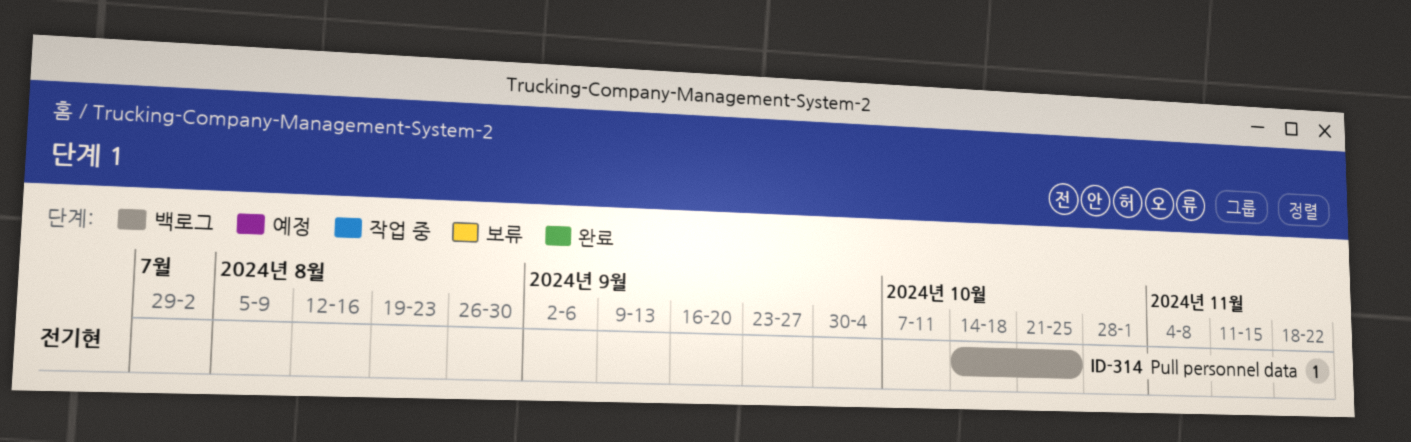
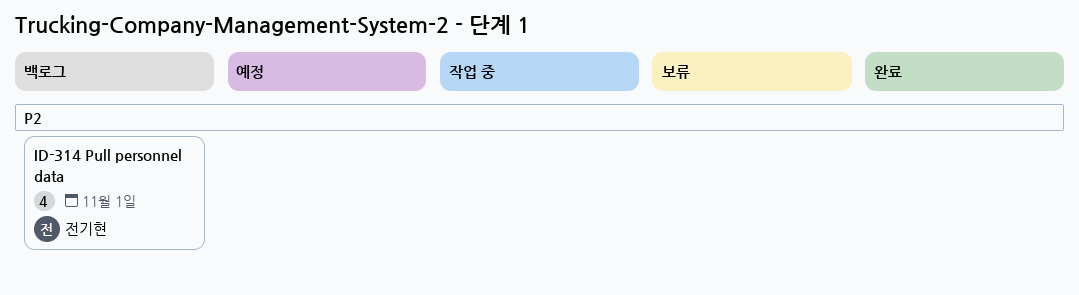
ID-314, estimate: 1 -> 4
ID-314, due: Oct 25 -> Nov 1

